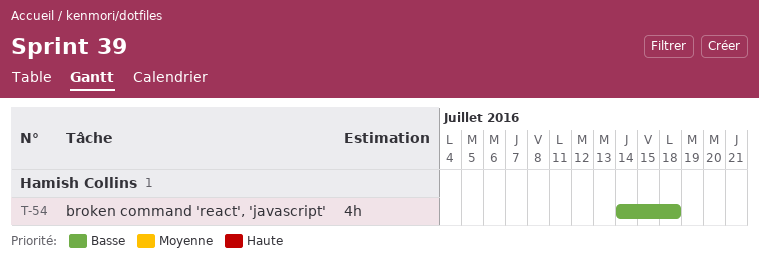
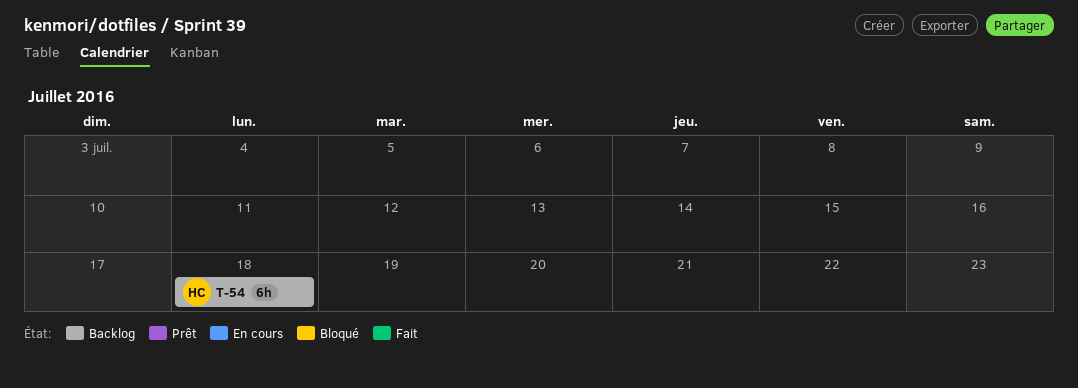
T-54, estimate: 4h -> 6h
T-54, start: Jul 14 -> Jul 18

